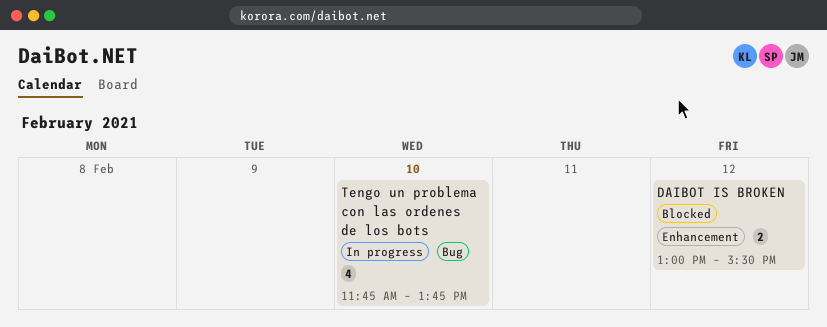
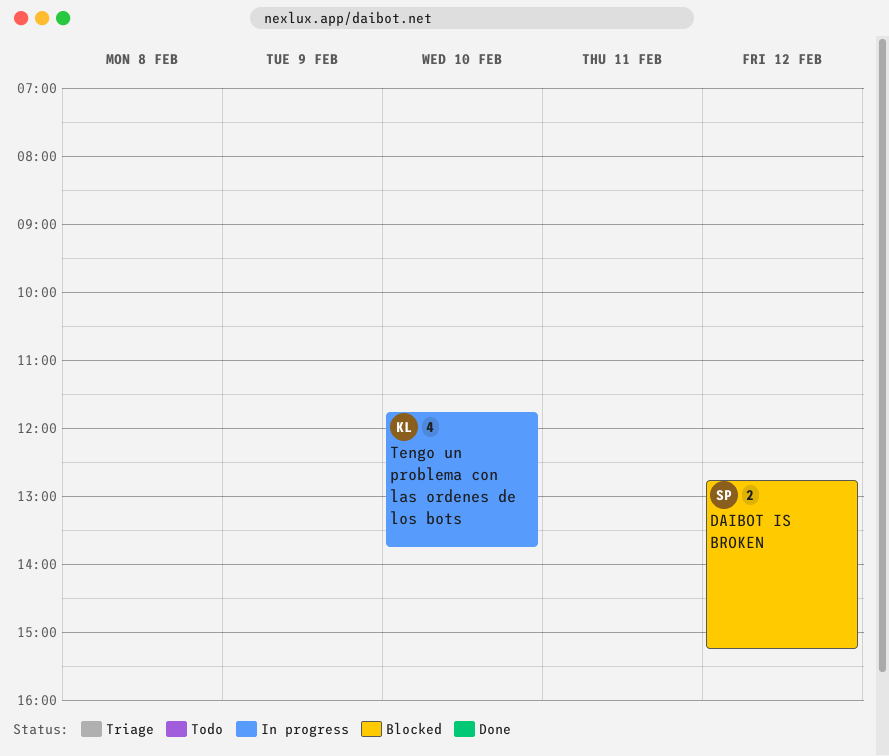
DAIBOT IS BROKEN, begins: 13:00 -> 12:45
DAIBOT IS BROKEN, ends: 15:30 -> 15:15

